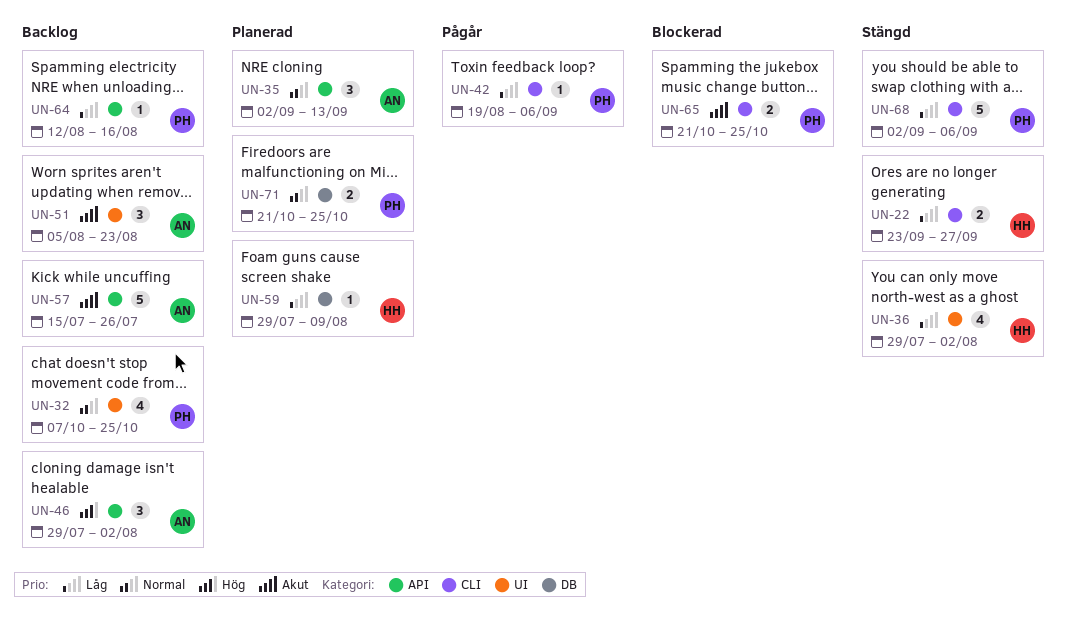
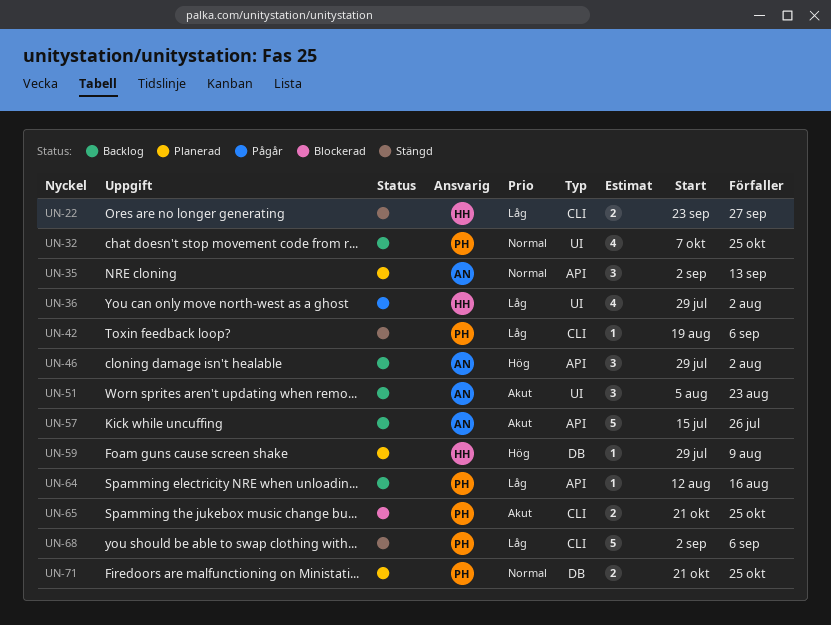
UN-36, status: Stängd -> Pågår
UN-42, status: Pågår -> Stängd
UN-59, priority: Låg -> Hög

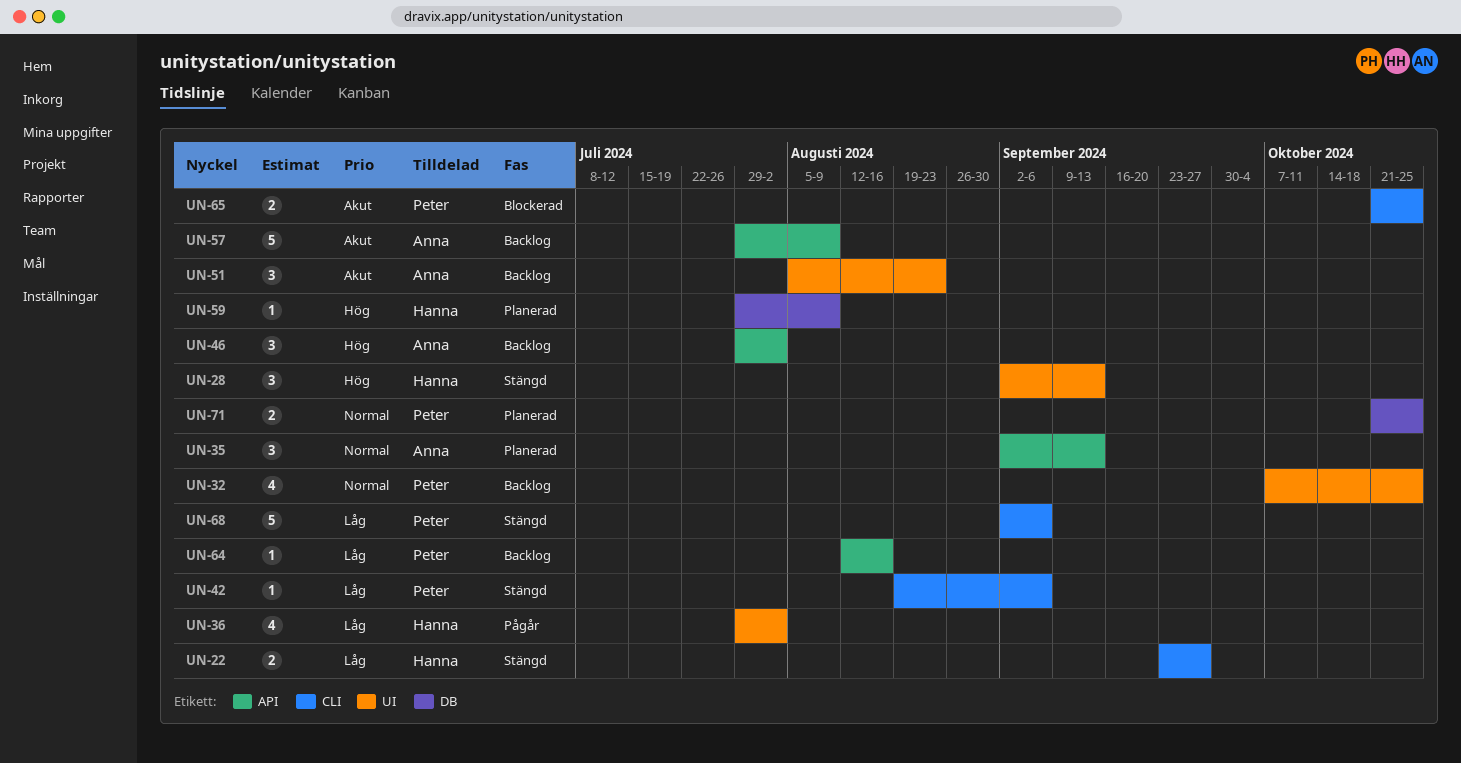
UN-28: none -> present
UN-57, start: Jul 15 -> Jul 29
UN-57, due: Jul 26 -> Aug 9

